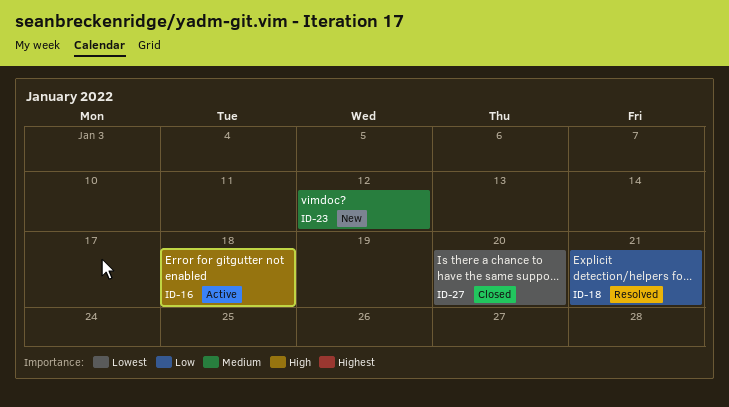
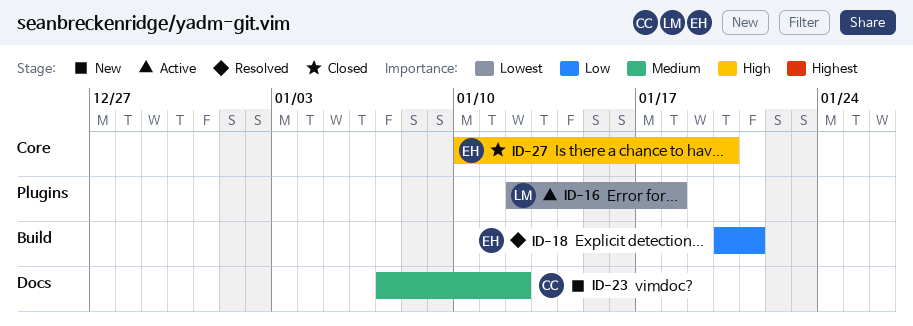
ID-16, priority: High -> Lowest
ID-27, priority: Lowest -> High

